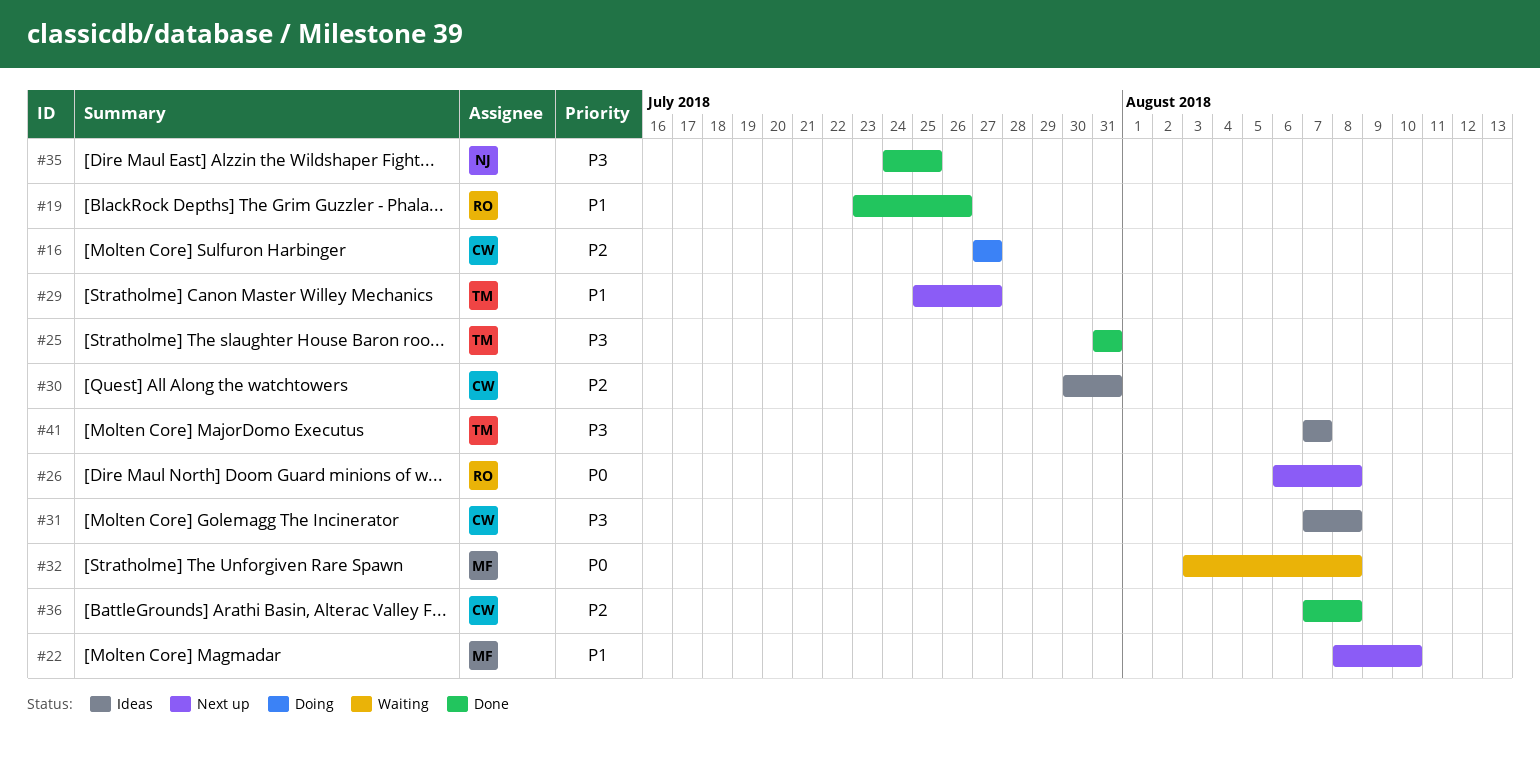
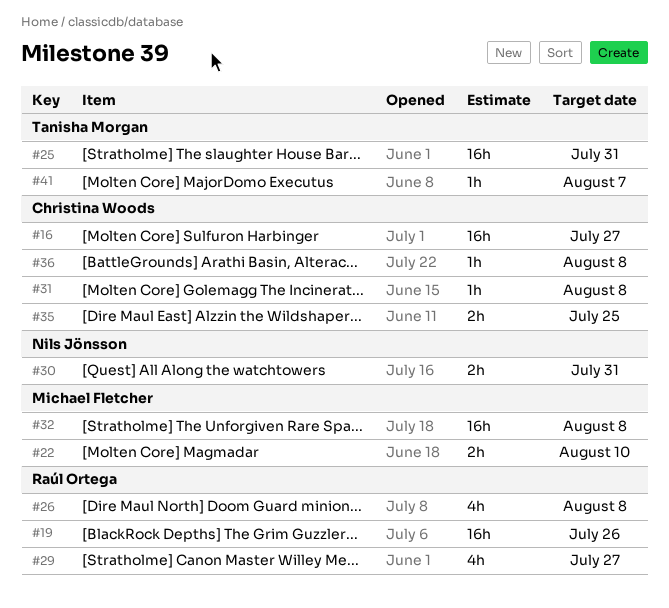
#29, owner: Tanisha Morgan -> Raúl Ortega
#30, owner: Christina Woods -> Nils Jönsson
#35, owner: Nils Jönsson -> Christina Woods

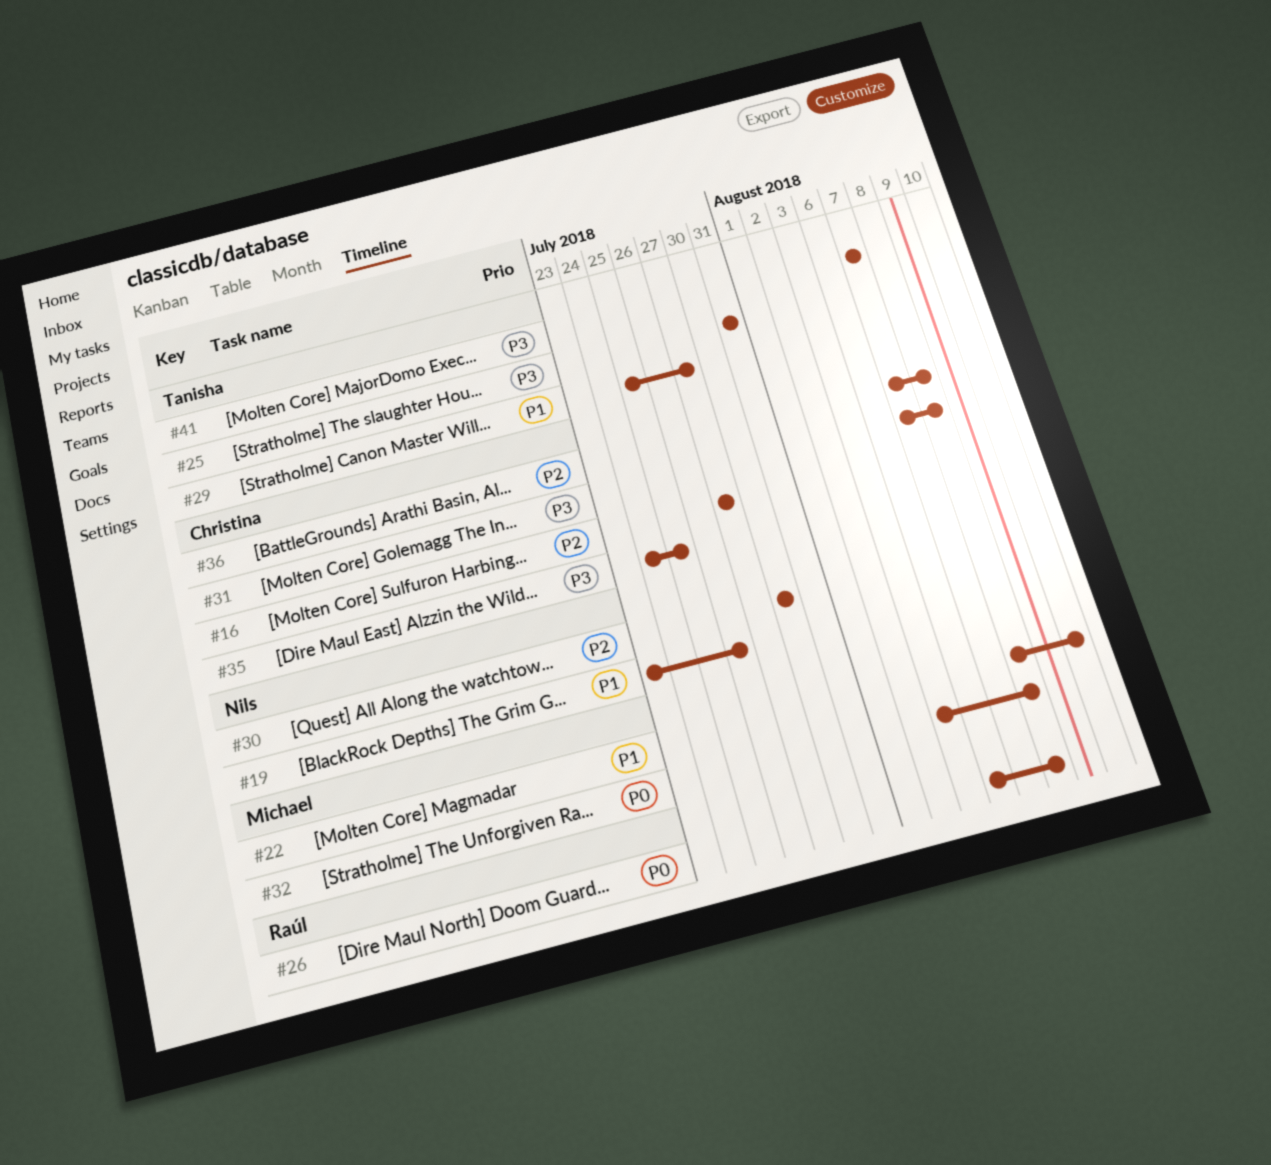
#19, owner: Raúl Ortega -> Nils Jönsson
#29, owner: Raúl Ortega -> Tanisha Morgan
#30, due: Jul 31 -> Jul 30

